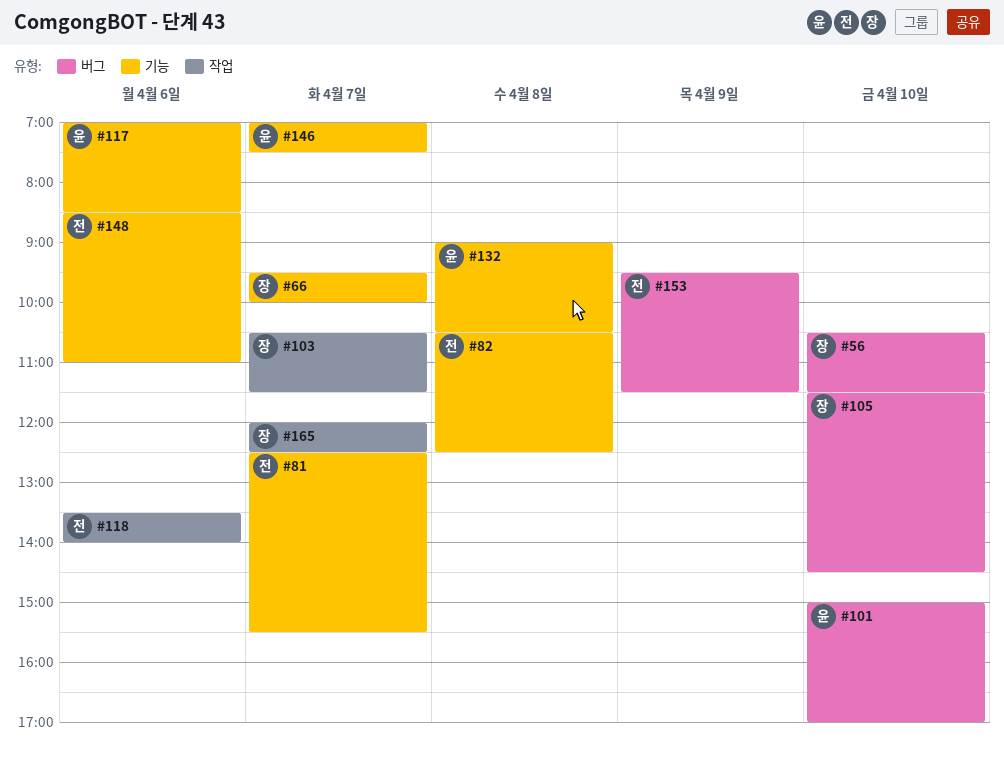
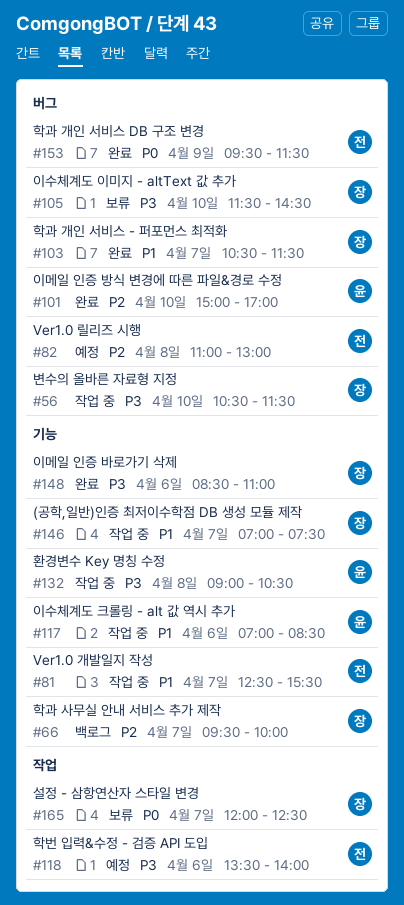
#82, label: 기능 -> 버그
#82, begins: 10:30 -> 11:00
#82, ends: 12:30 -> 13:00
#103, label: 작업 -> 버그
#146, owner: 윤 -> 장
#148, owner: 전 -> 장

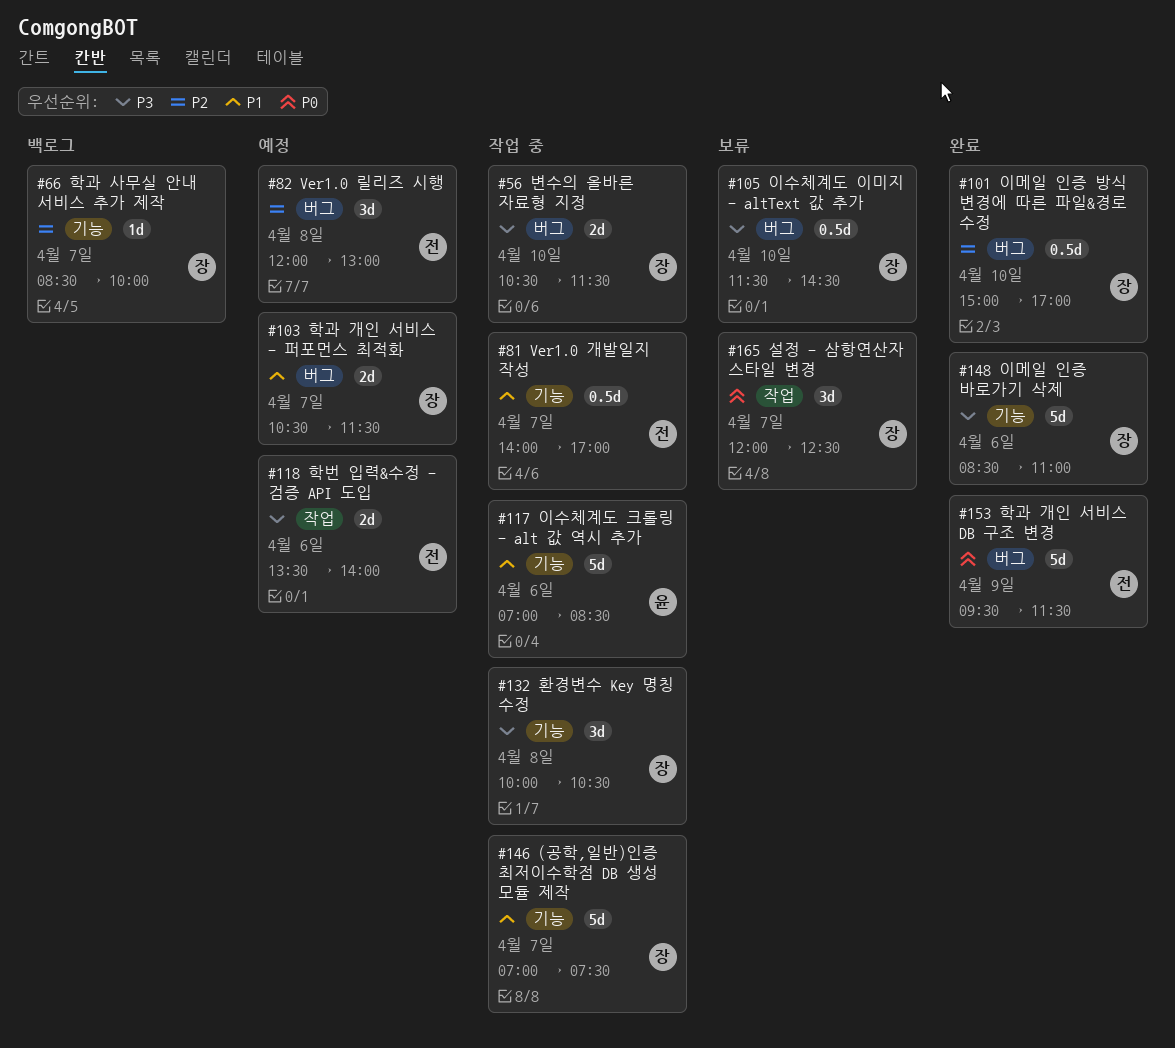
#66, begins: 09:30 -> 08:30
#81, begins: 12:30 -> 14:00
#81, ends: 15:30 -> 17:00
#82, begins: 11:00 -> 12:00
#101, owner: 윤 -> 장
#103, status: 완료 -> 예정
#132, owner: 윤 -> 장
#132, begins: 09:00 -> 10:00

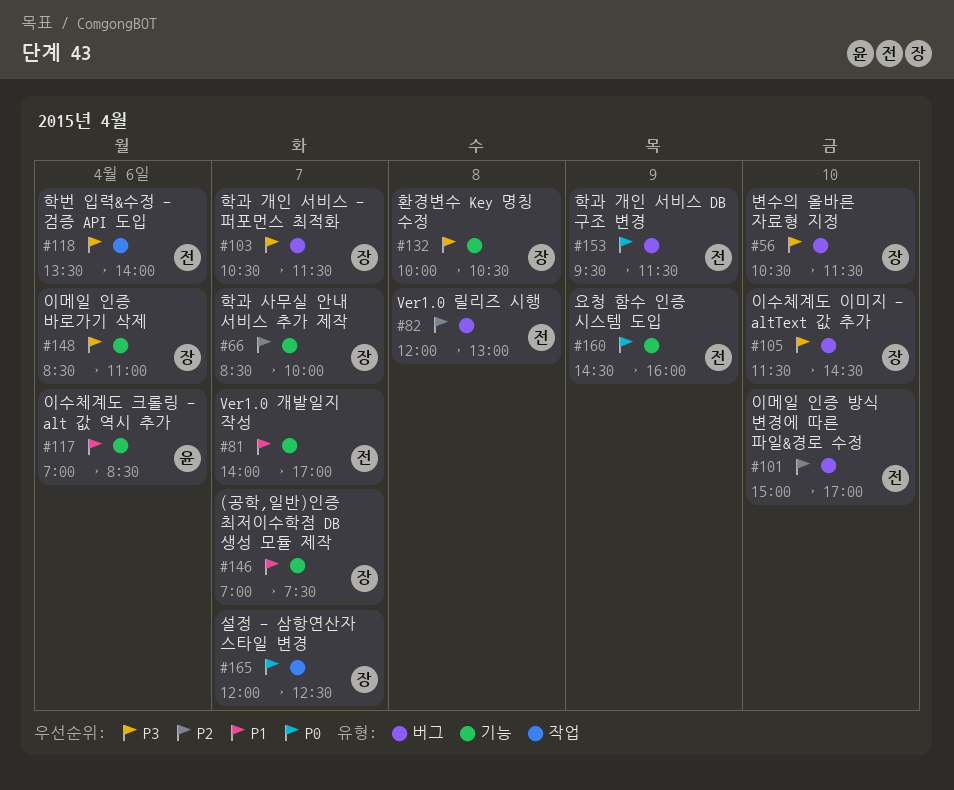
#101, owner: 장 -> 전
#103, priority: P1 -> P3
#160: none -> present

